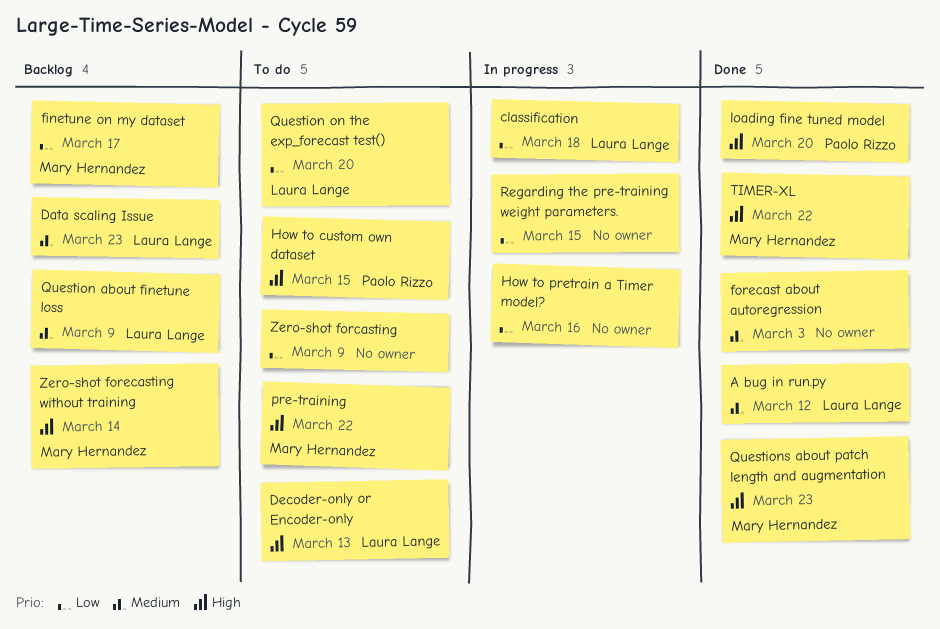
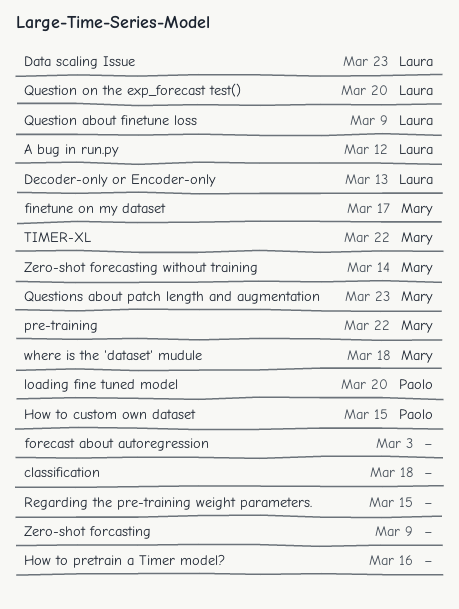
classification, owner: Laura Lange -> none
where is the 'dataset' mudule: none -> present

